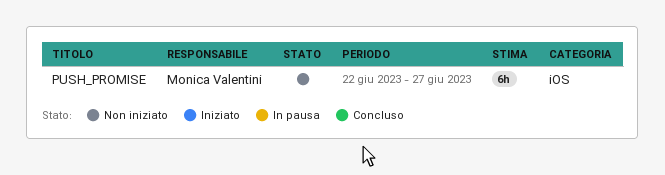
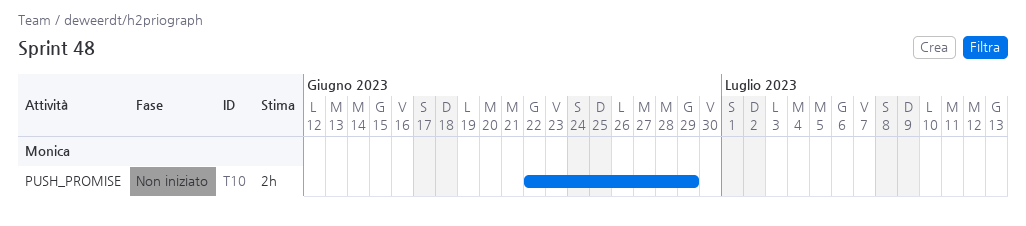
PUSH_PROMISE, estimate: 6h -> 2h
PUSH_PROMISE, due: Jun 27 -> Jun 29

